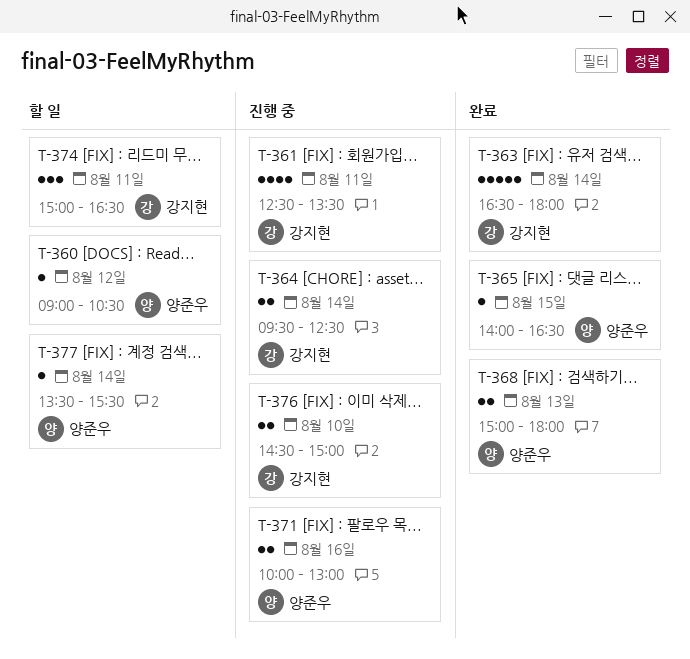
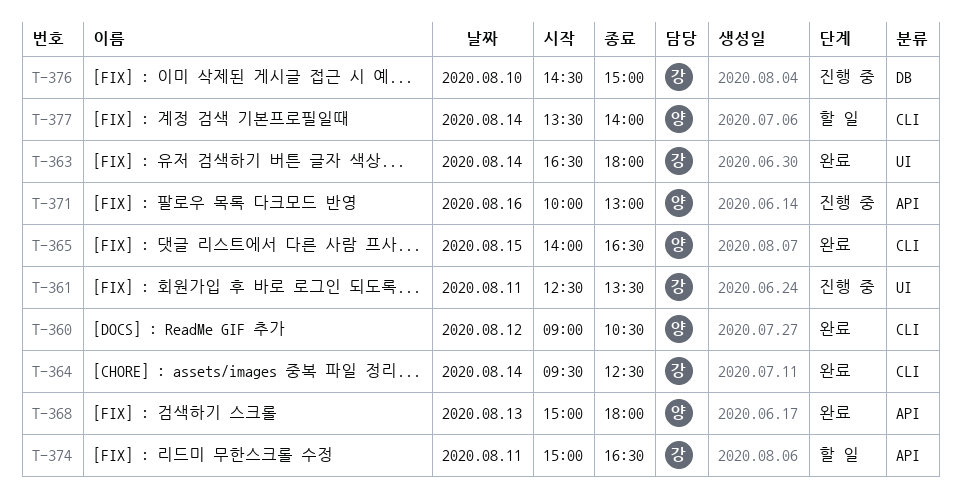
T-360, status: 할 일 -> 완료
T-364, status: 진행 중 -> 완료
T-377, ends: 15:30 -> 14:00

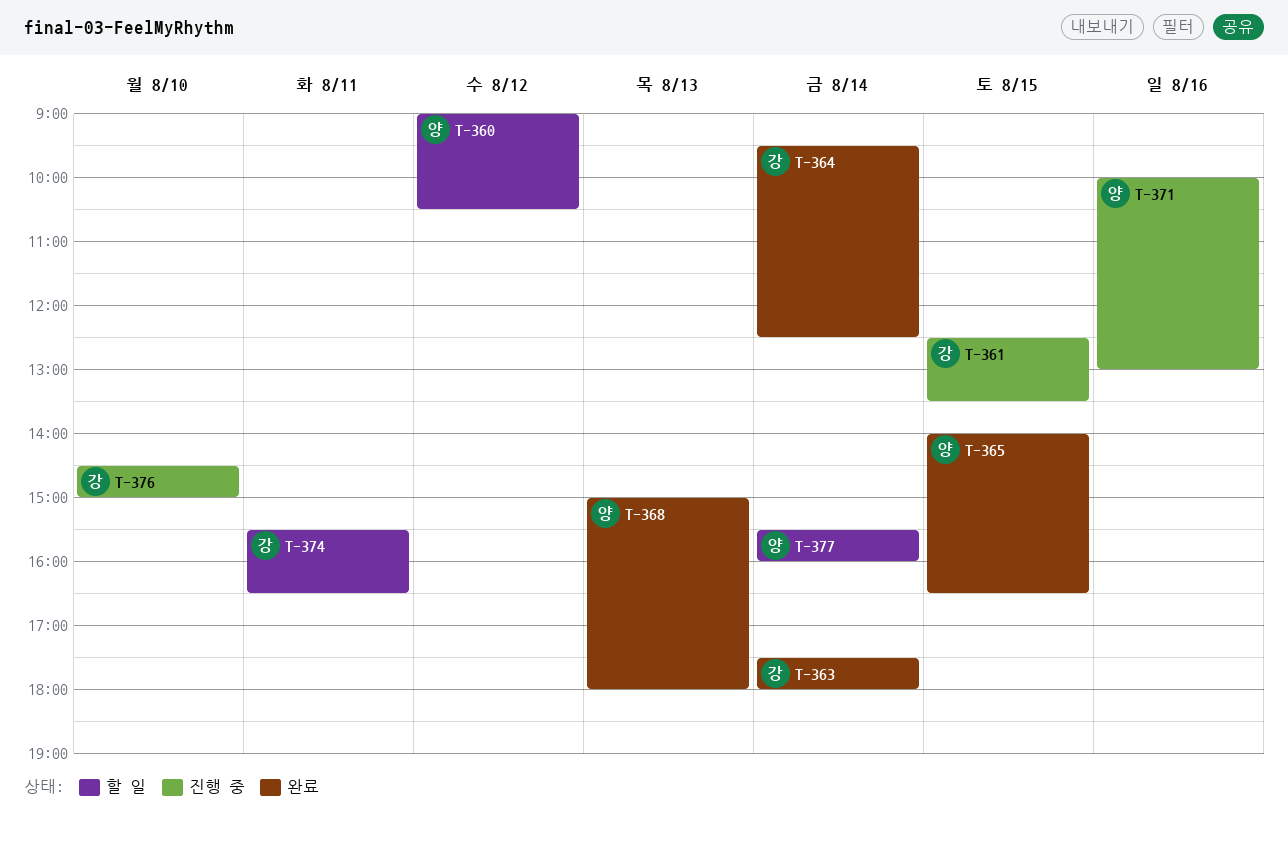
T-360, status: 완료 -> 할 일
T-361, day: Aug 11 -> Aug 15
T-363, begins: 16:30 -> 17:30
T-374, begins: 15:00 -> 15:30
T-377, begins: 13:30 -> 15:30
T-377, ends: 14:00 -> 16:00

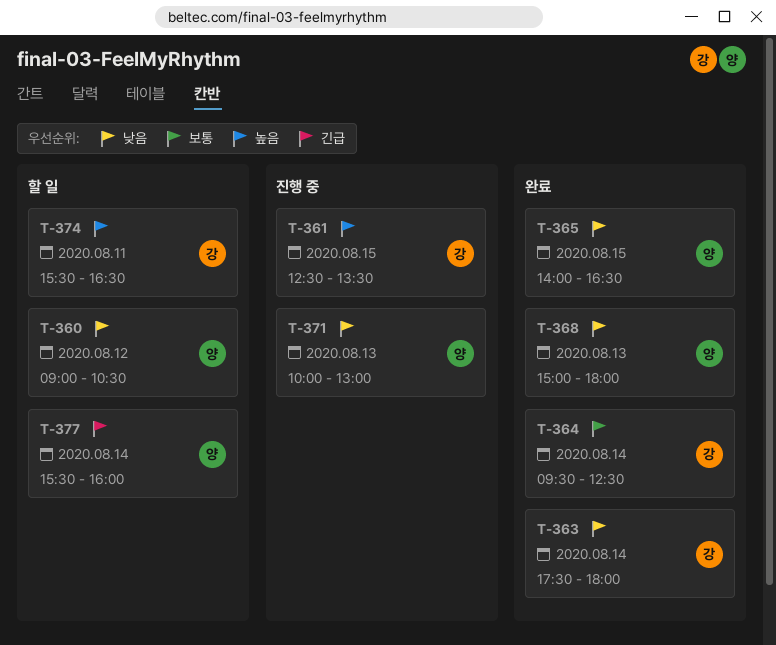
T-371, day: Aug 16 -> Aug 13
T-376: present -> none

